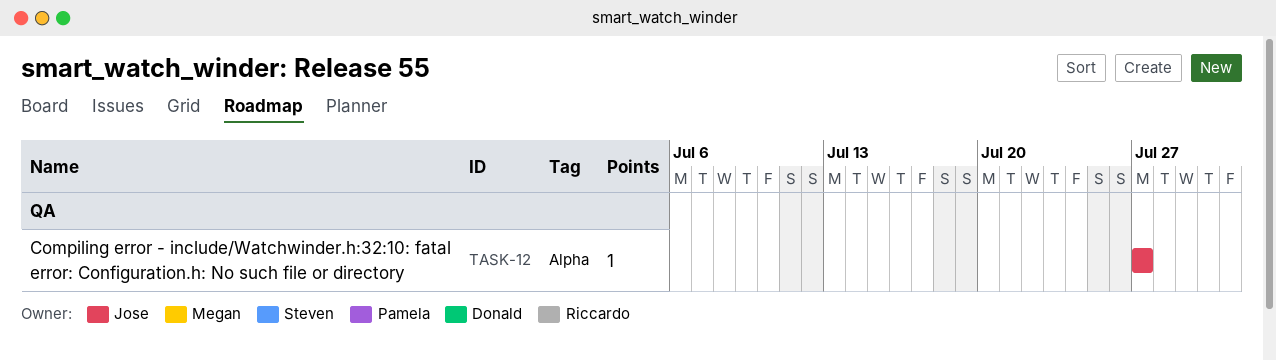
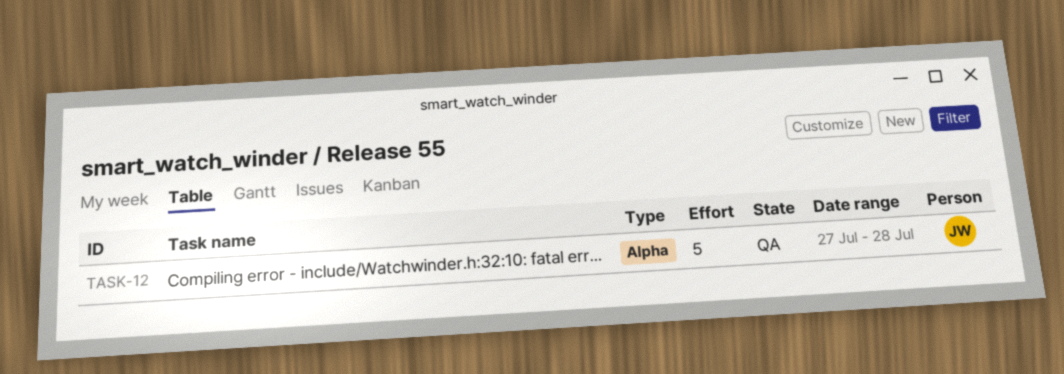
TASK-12, estimate: 1 -> 5
TASK-12, due: Jul 27 -> Jul 28

